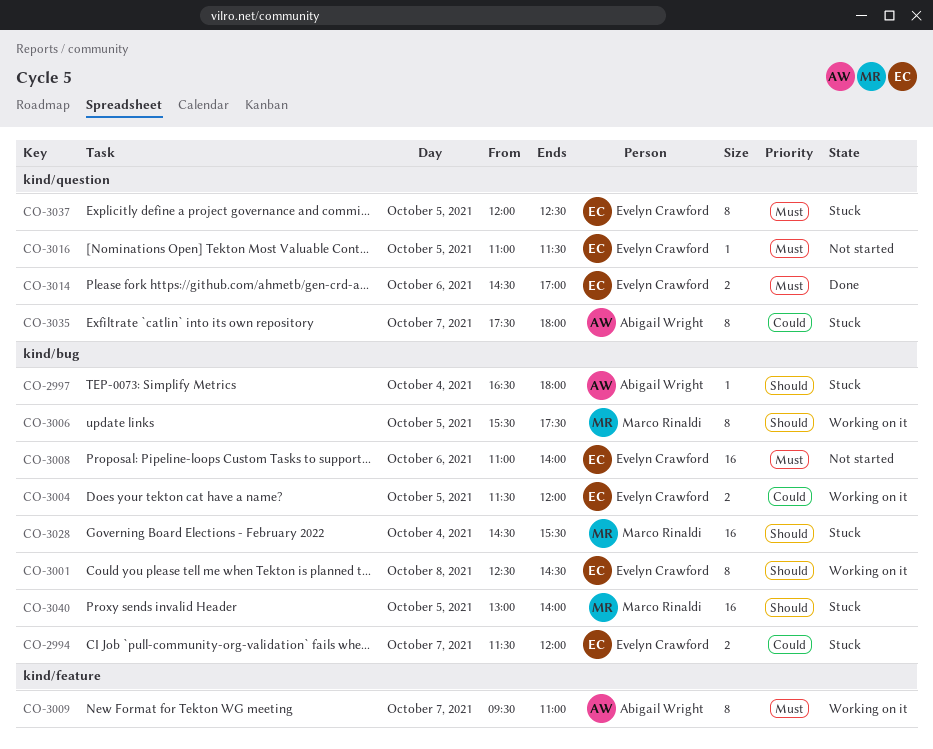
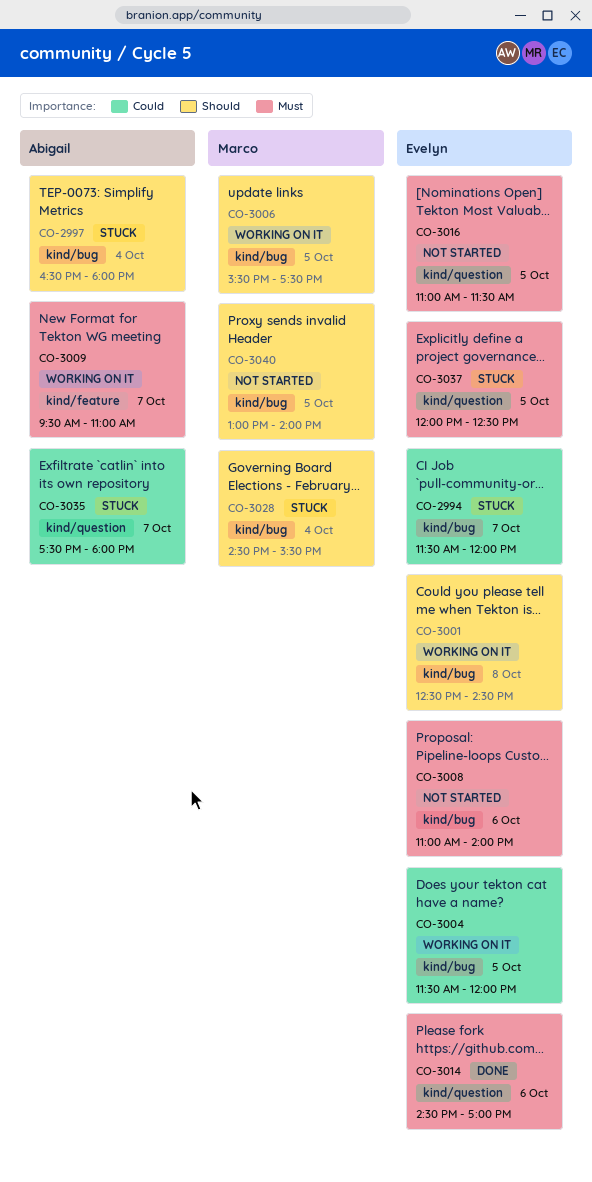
CO-3040, status: Stuck -> Not started

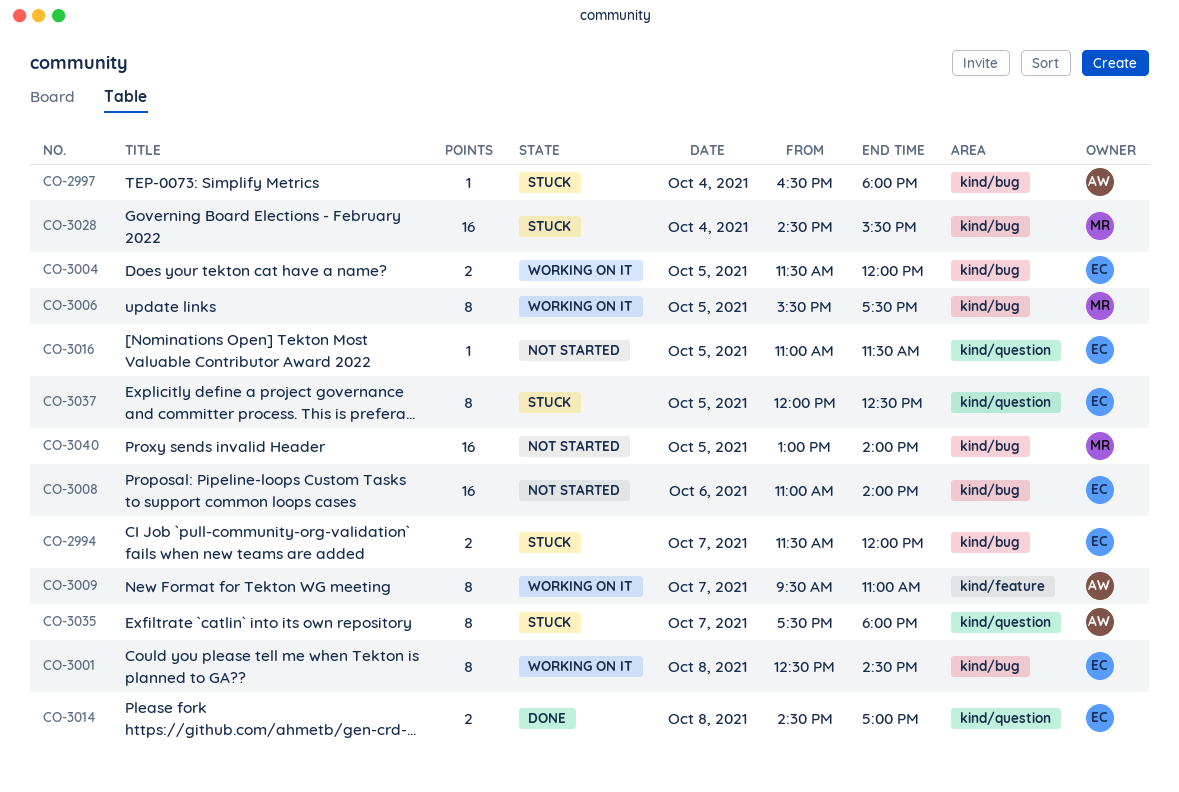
CO-3014, day: Oct 6 -> Oct 8

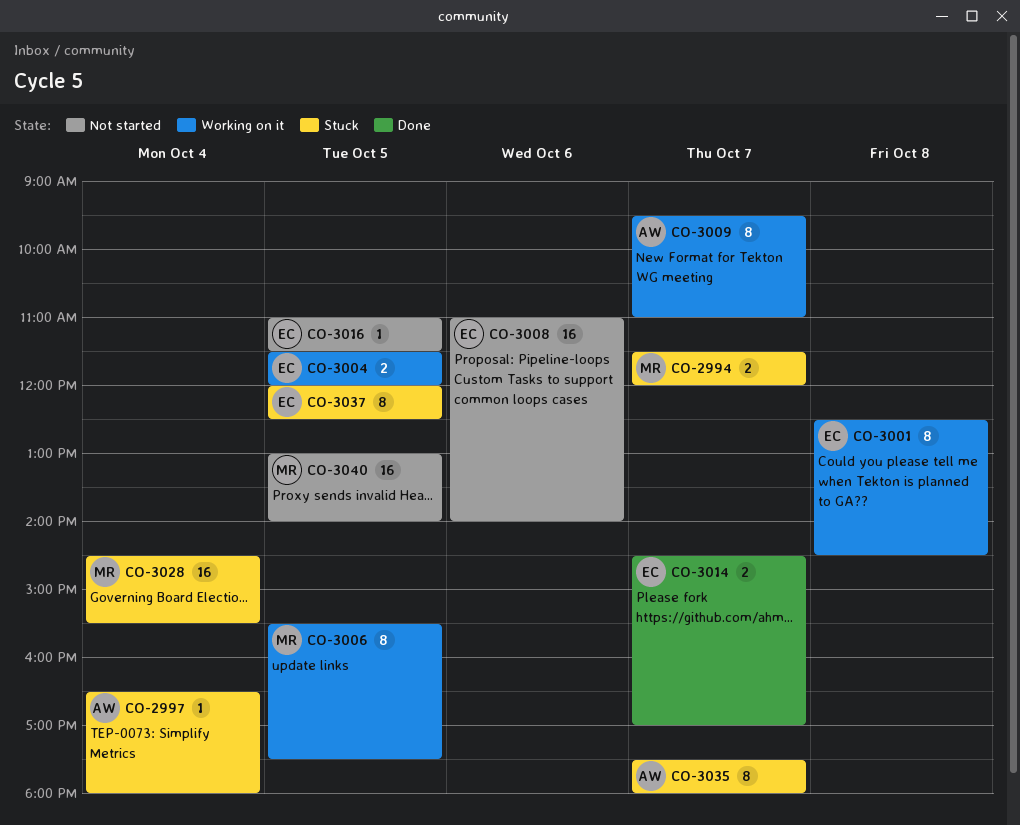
CO-2994, owner: EC -> MR
CO-3014, day: Oct 8 -> Oct 7

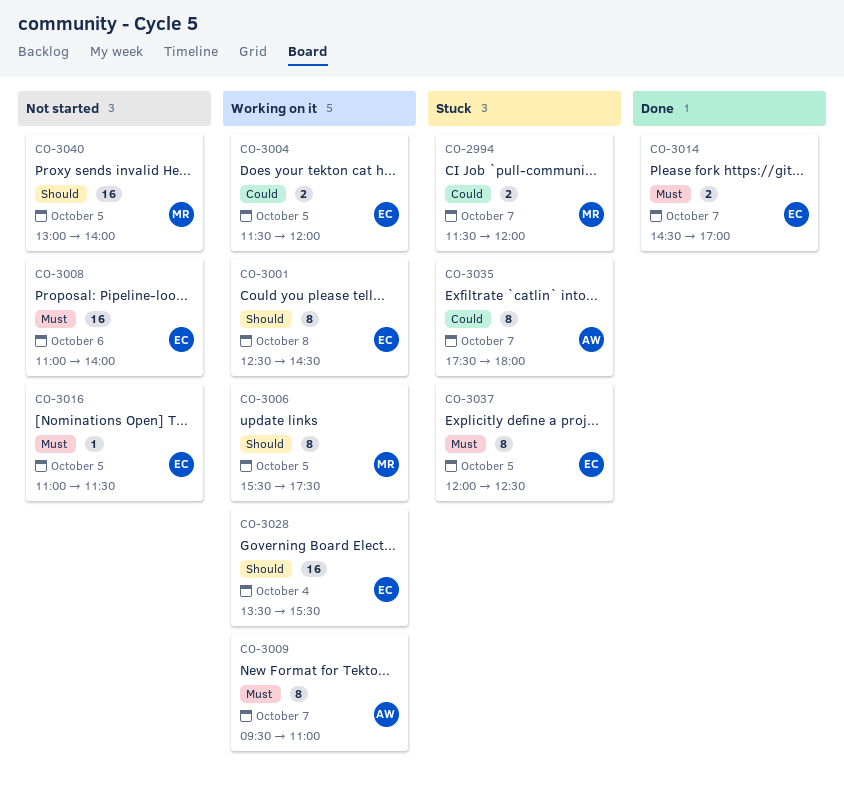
CO-2997: present -> none
CO-3028, status: Stuck -> Working on it
CO-3028, owner: MR -> EC
CO-3028, begins: 14:30 -> 13:30

